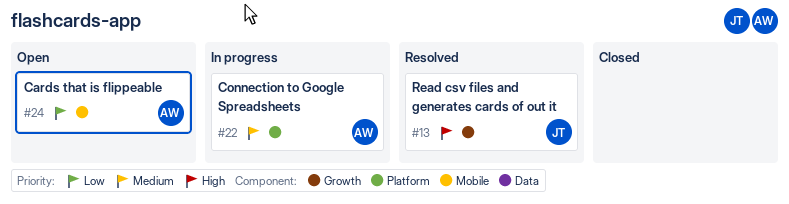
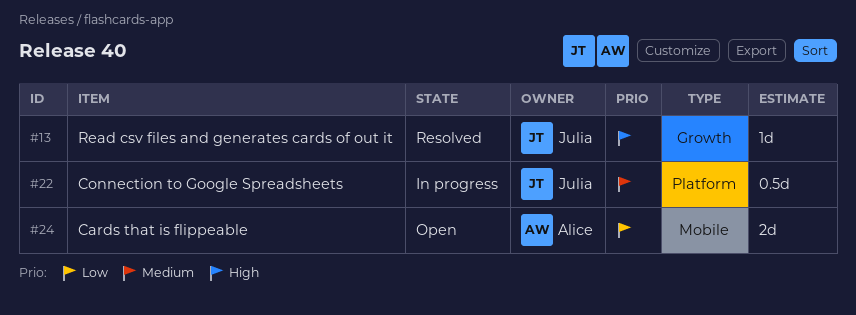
#22, owner: Alice -> Julia

